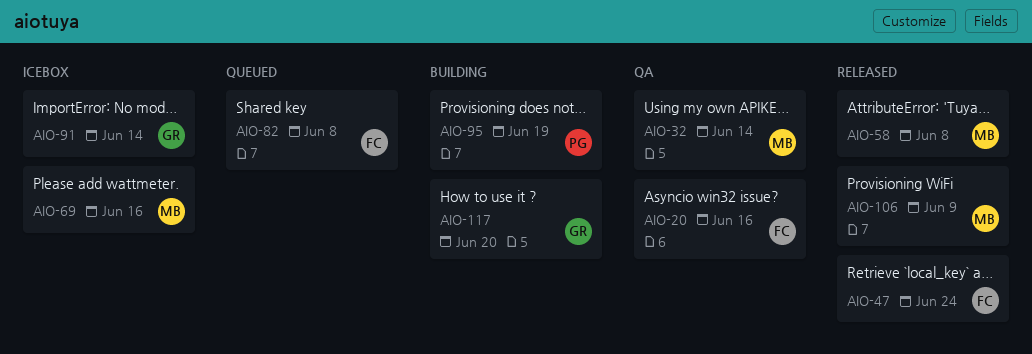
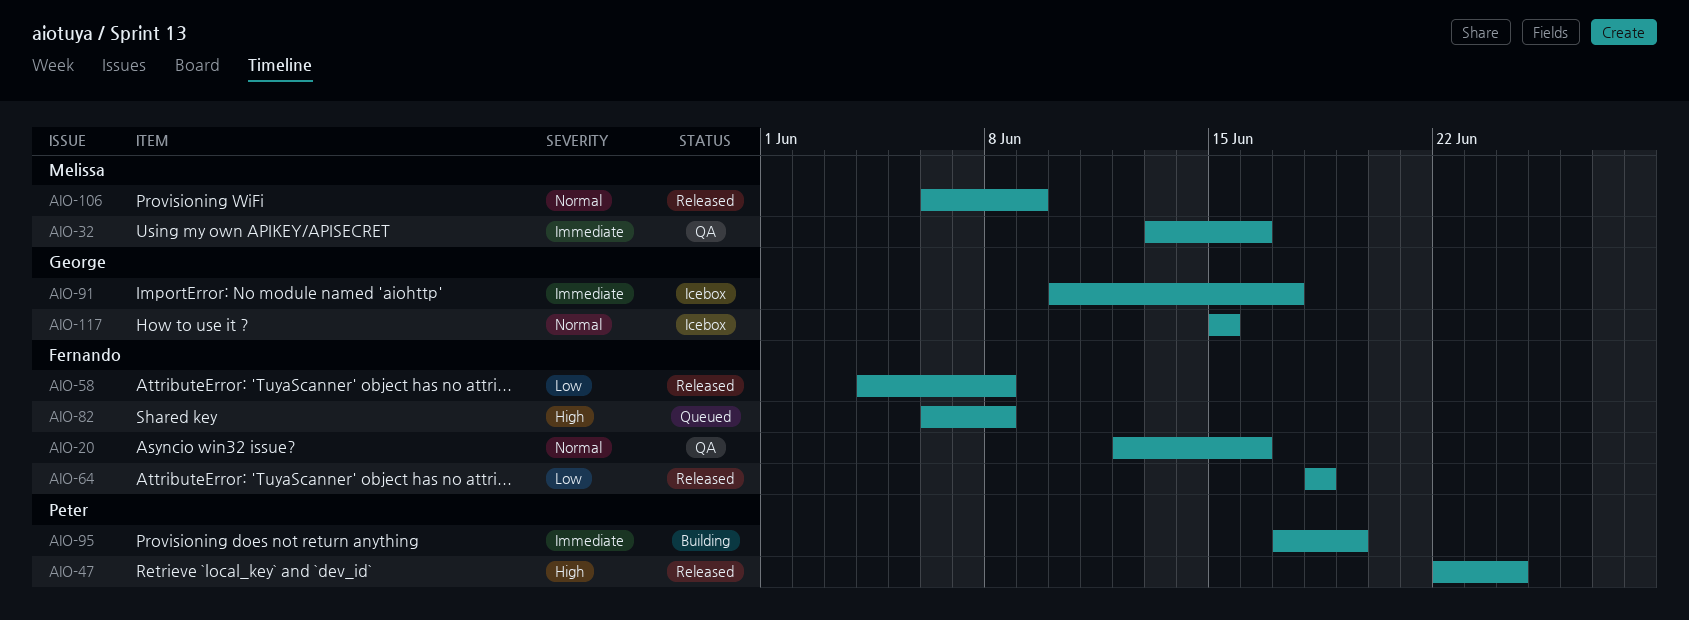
AIO-32, due: Jun 14 -> Jun 16
AIO-47, owner: Fernando -> Peter
AIO-58, owner: Melissa -> Fernando
AIO-64: none -> present
AIO-69: present -> none
AIO-91, due: Jun 14 -> Jun 17
AIO-117, status: Building -> Icebox
AIO-117, due: Jun 20 -> Jun 15

